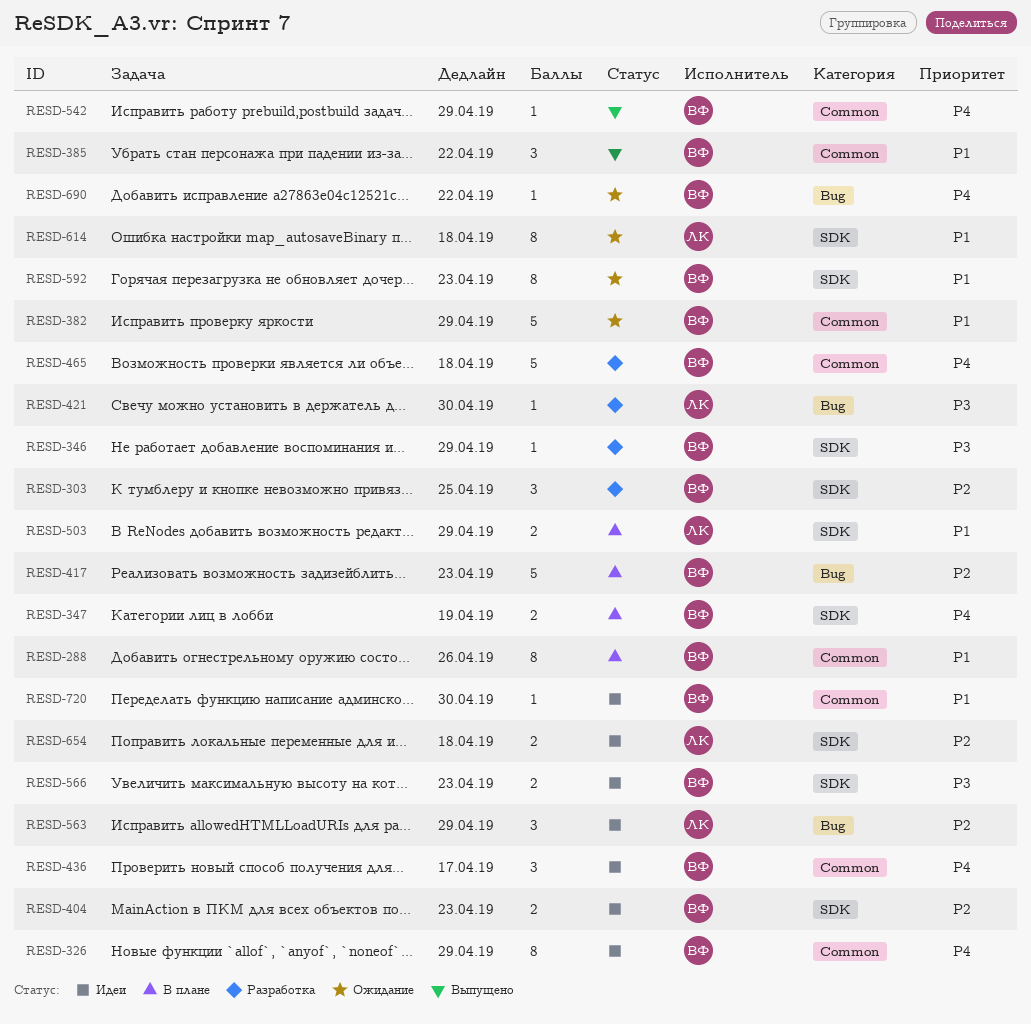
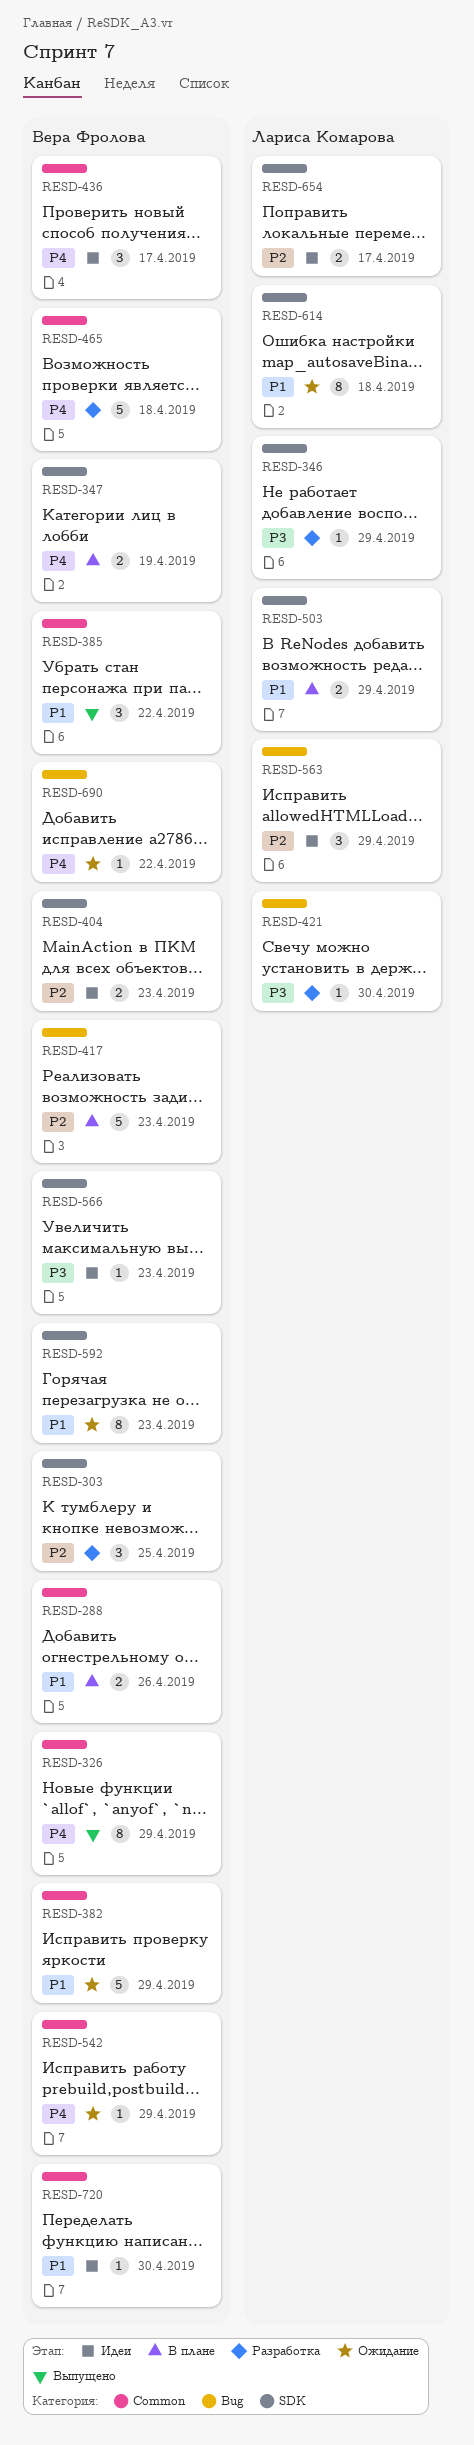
RESD-288, estimate: 8 -> 2
RESD-326, status: Идеи -> Выпущено
RESD-346, owner: Вера Фролова -> Лариса Комарова
RESD-542, status: Выпущено -> Ожидание
RESD-566, estimate: 2 -> 1
RESD-654, due: Apr 18 -> Apr 17

